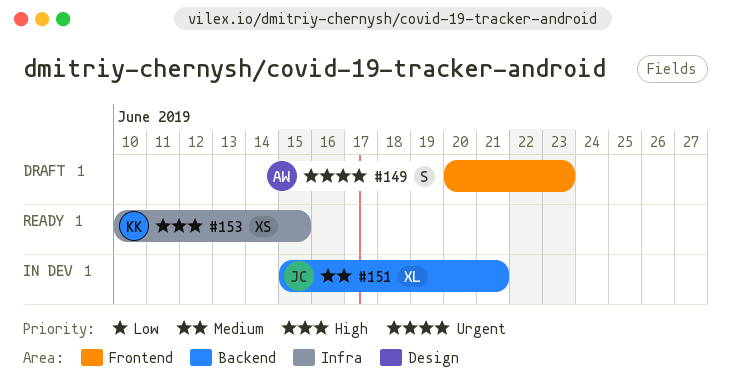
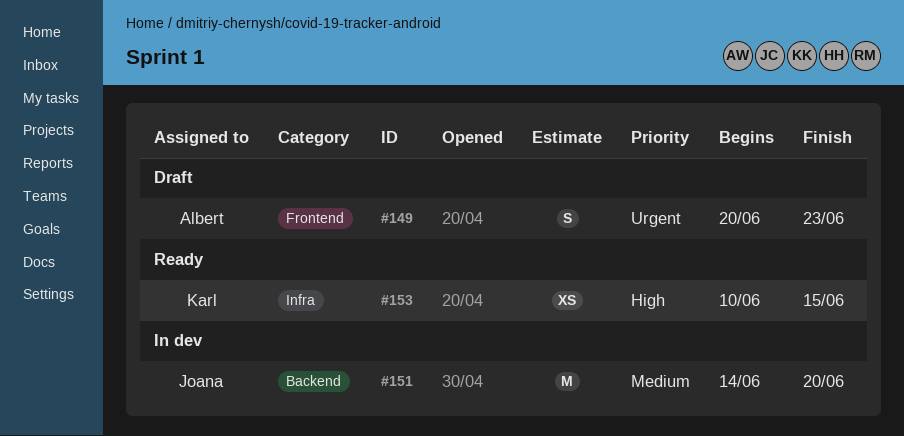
#151, estimate: XL -> M
#151, start: Jun 15 -> Jun 14
#151, due: Jun 21 -> Jun 20

